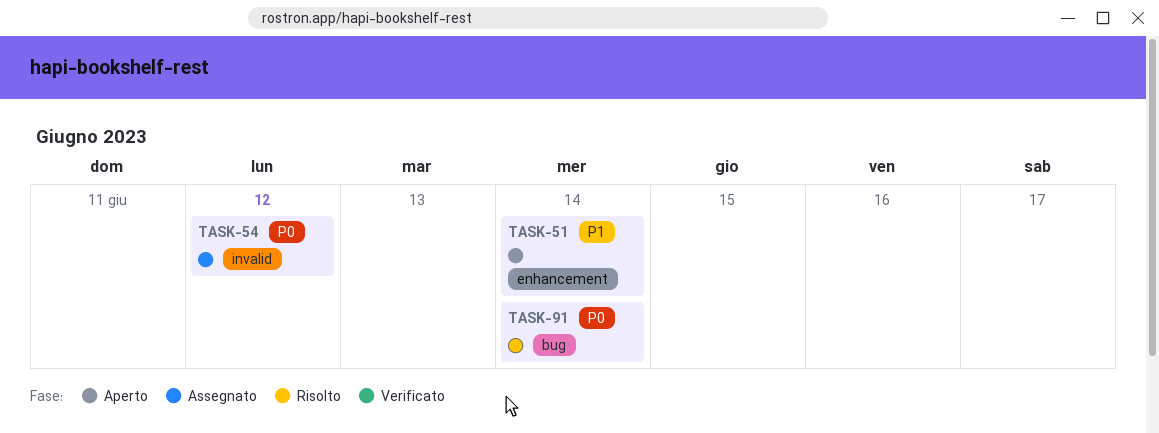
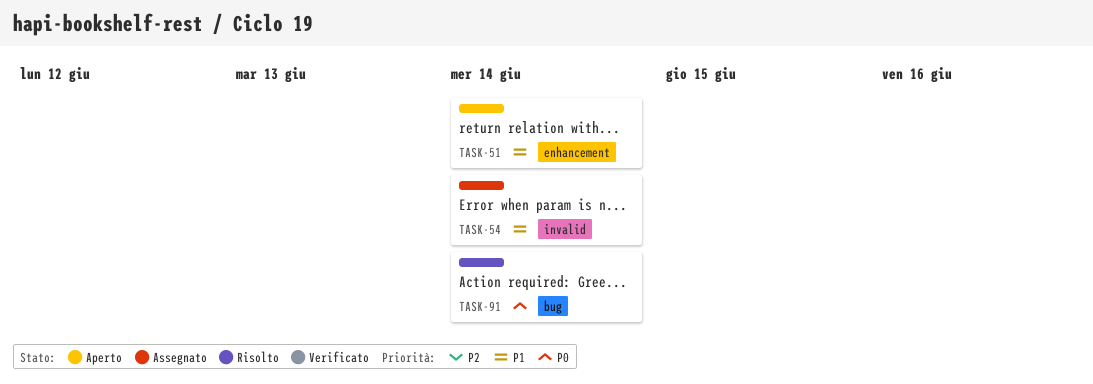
TASK-54, priority: P0 -> P1
TASK-54, due: Jun 12 -> Jun 14

